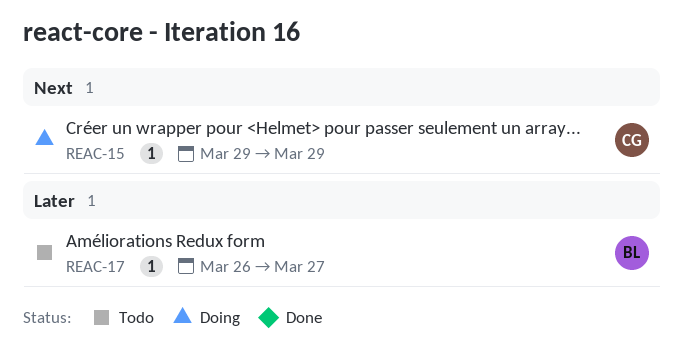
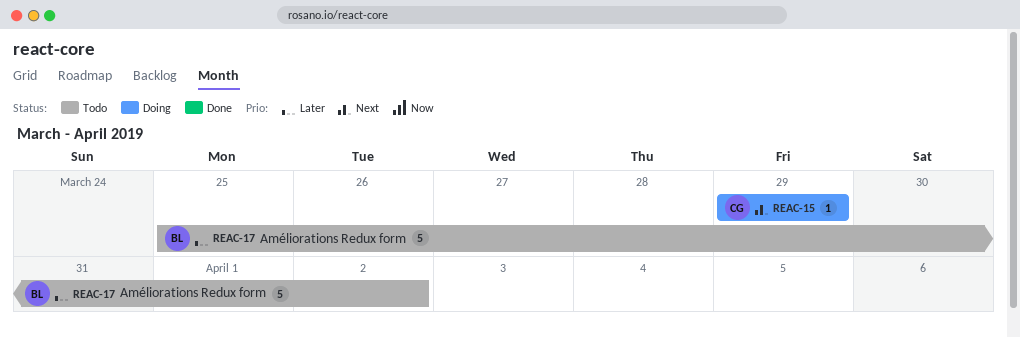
REAC-17, estimate: 1 -> 5
REAC-17, start: Mar 26 -> Mar 25
REAC-17, due: Mar 27 -> Apr 2

